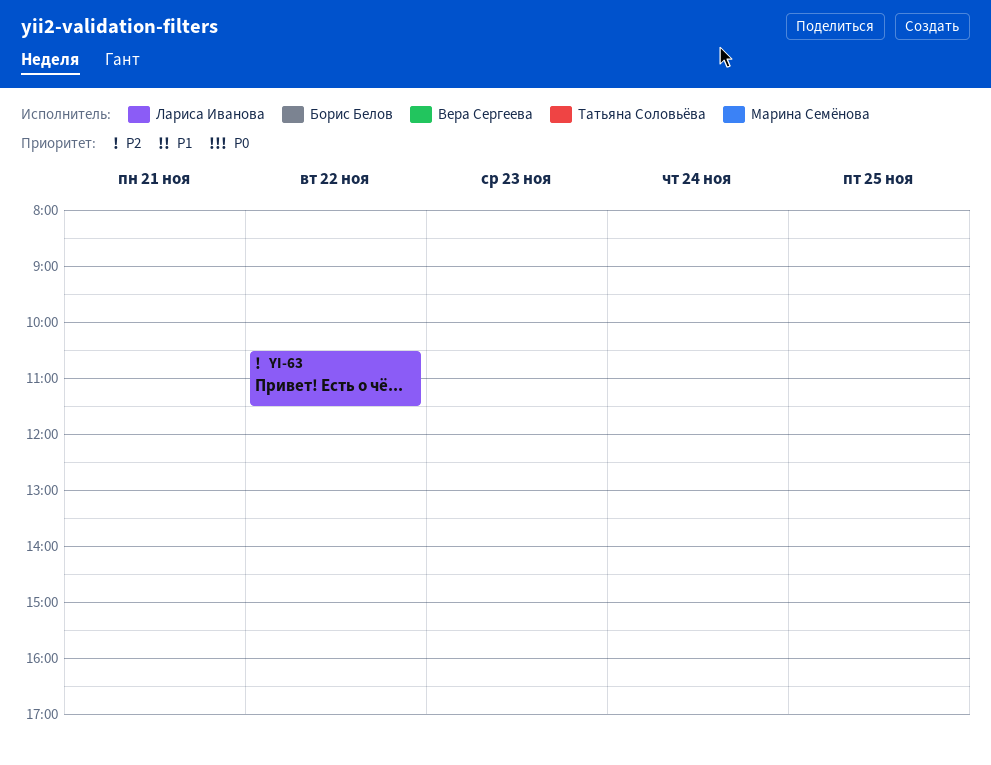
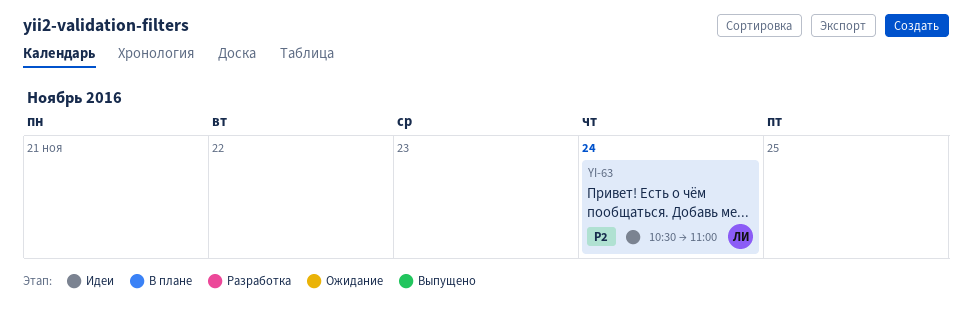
YI-63, day: Nov 22 -> Nov 24
YI-63, ends: 11:30 -> 11:00

